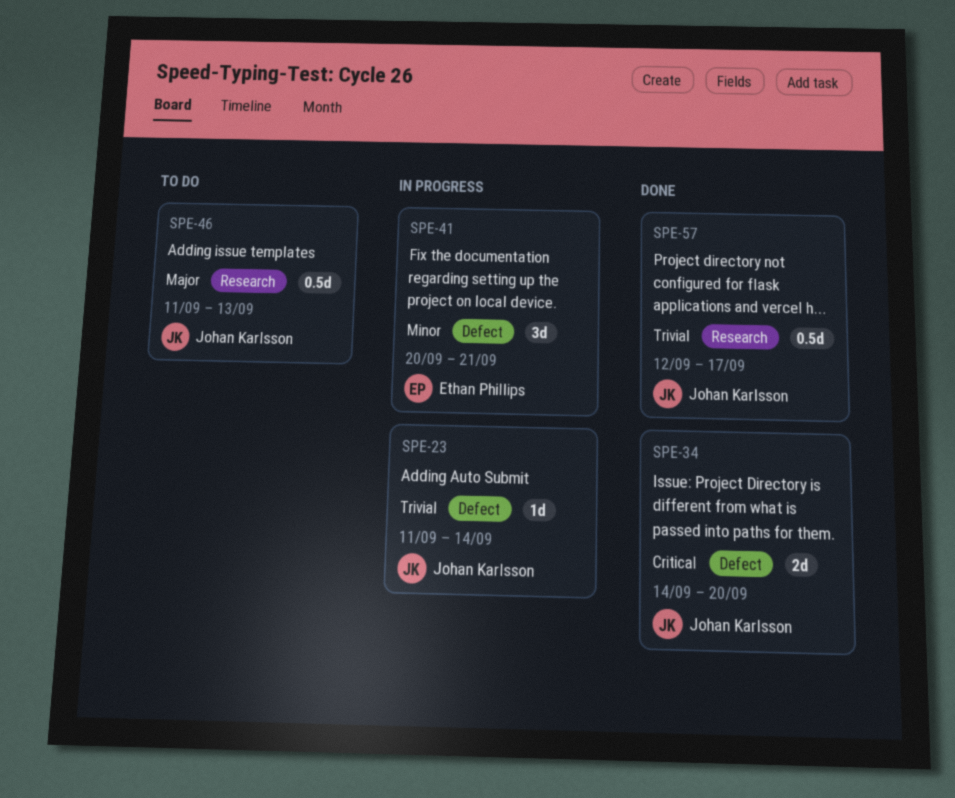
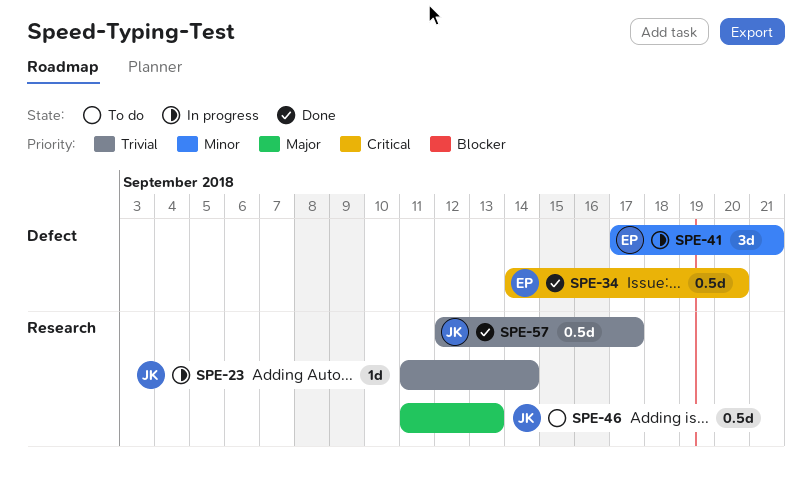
SPE-23, label: Defect -> Research
SPE-34, owner: Johan Karlsson -> Ethan Phillips
SPE-34, estimate: 2d -> 0.5d
SPE-41, start: Sep 20 -> Sep 17

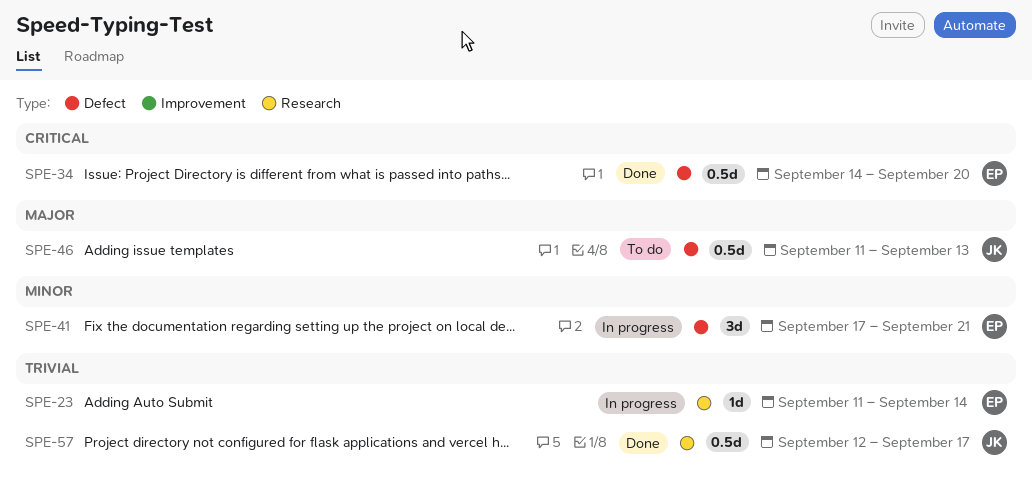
SPE-23, owner: JK -> EP
SPE-46, label: Research -> Defect

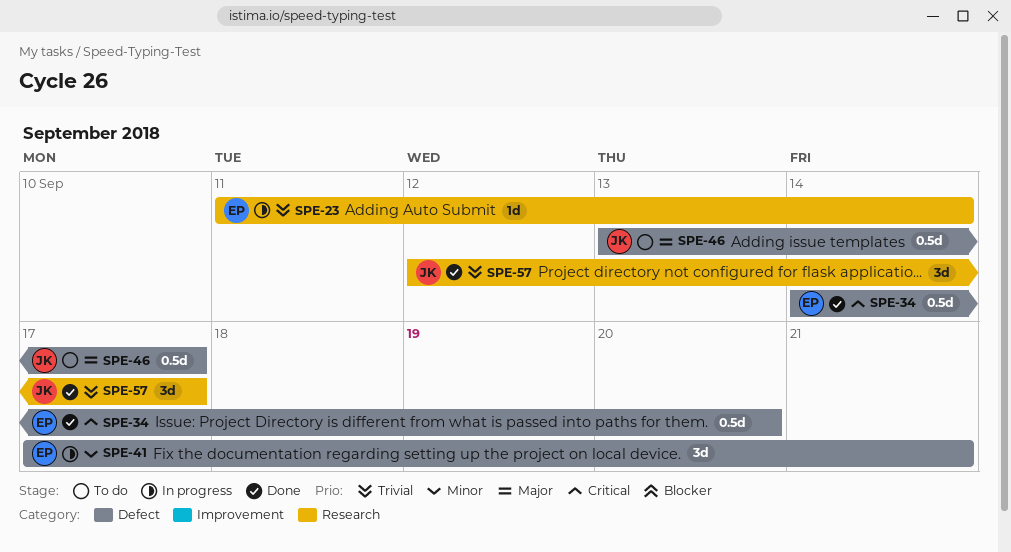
SPE-46, start: Sep 11 -> Sep 13
SPE-46, due: Sep 13 -> Sep 17
SPE-57, estimate: 0.5d -> 3d

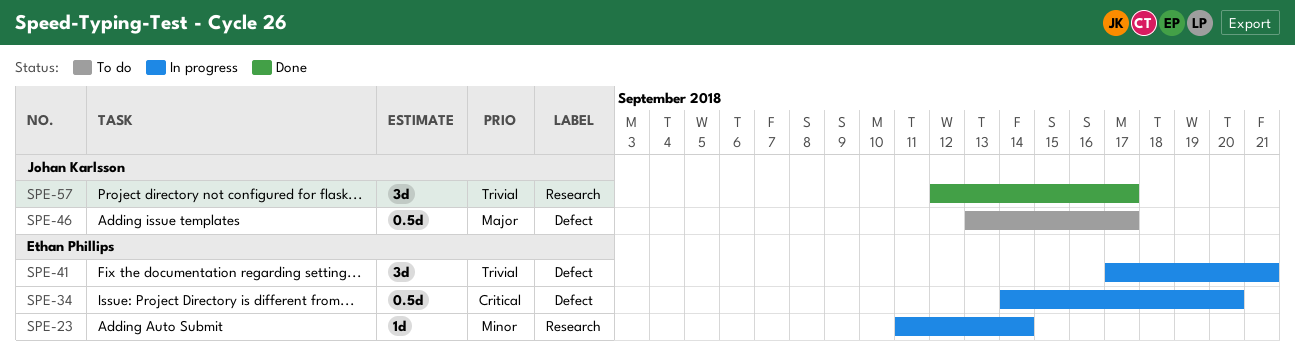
SPE-23, priority: Trivial -> Minor
SPE-34, status: Done -> In progress
SPE-41, priority: Minor -> Trivial

